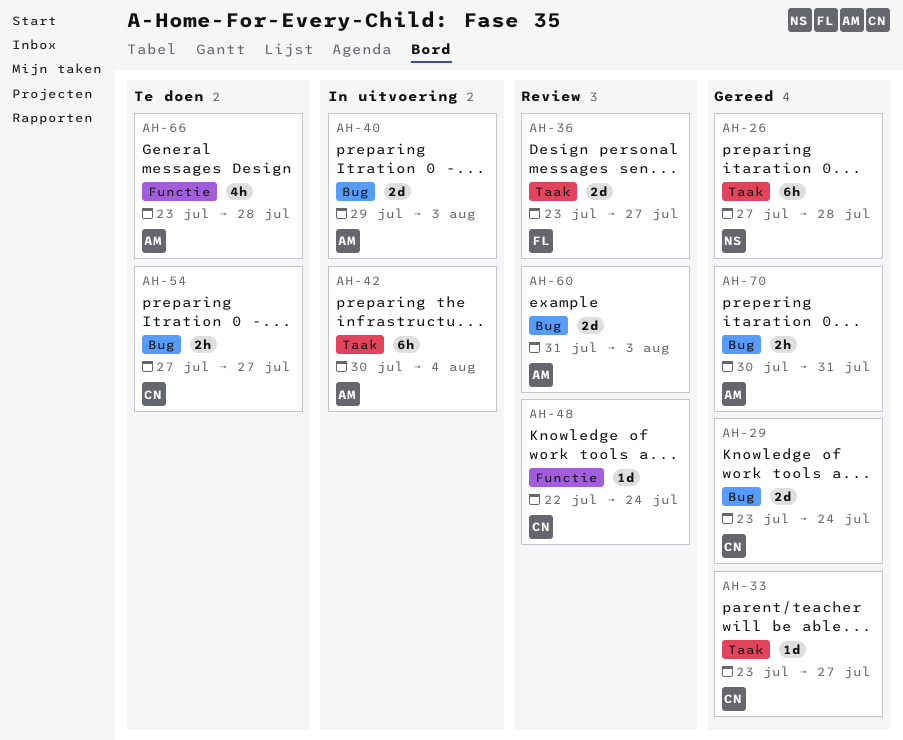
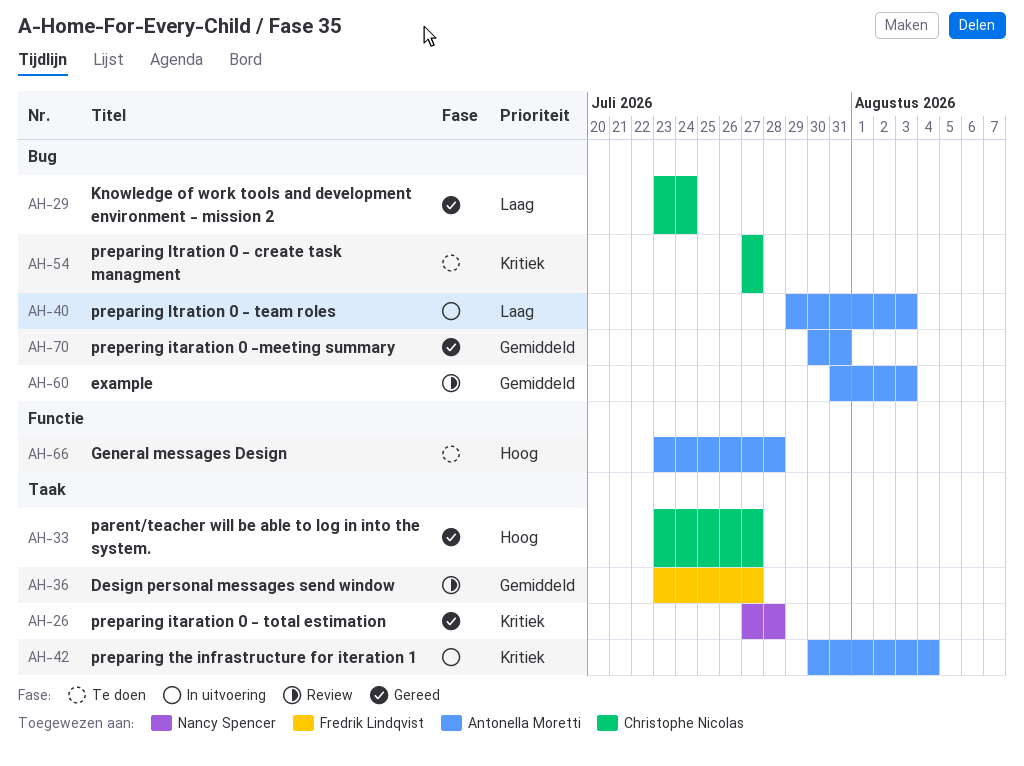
AH-48: present -> none

